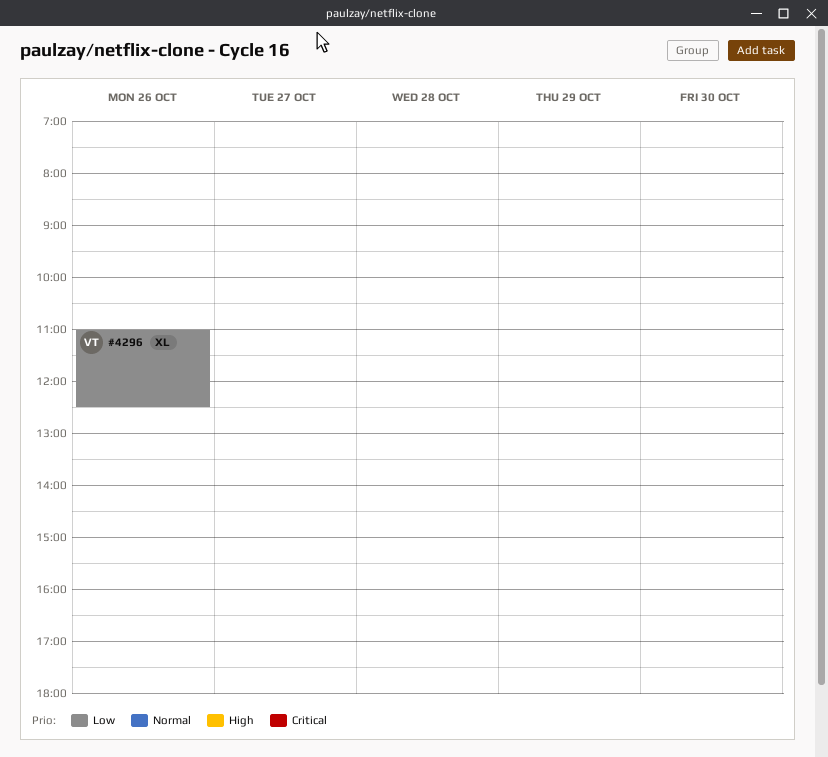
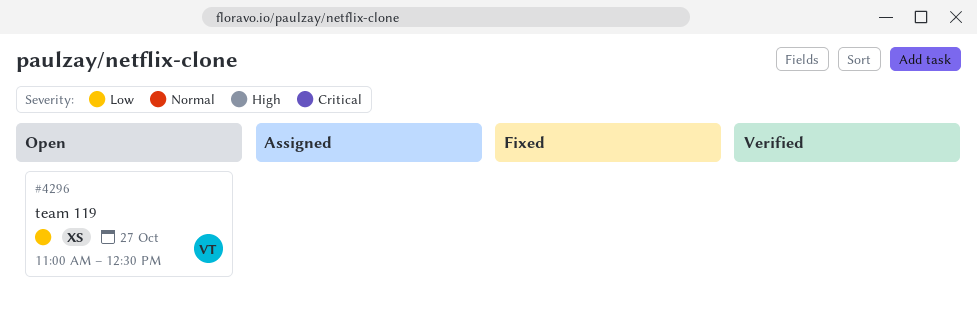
#4296, estimate: XL -> XS
#4296, day: Oct 26 -> Oct 27

